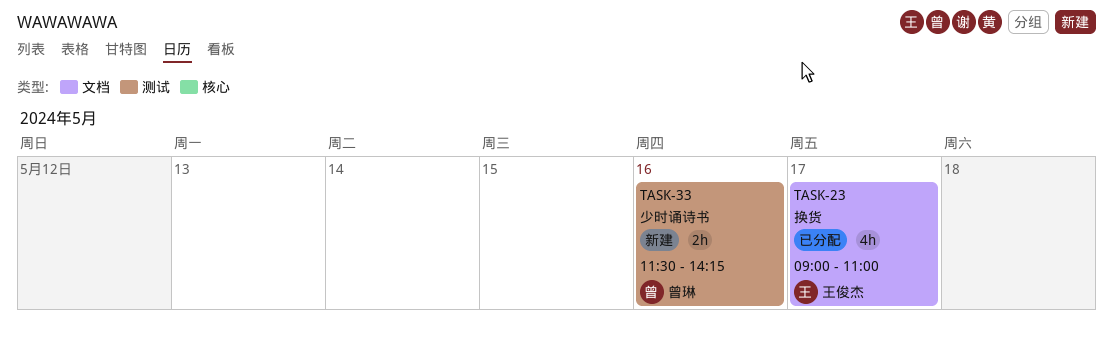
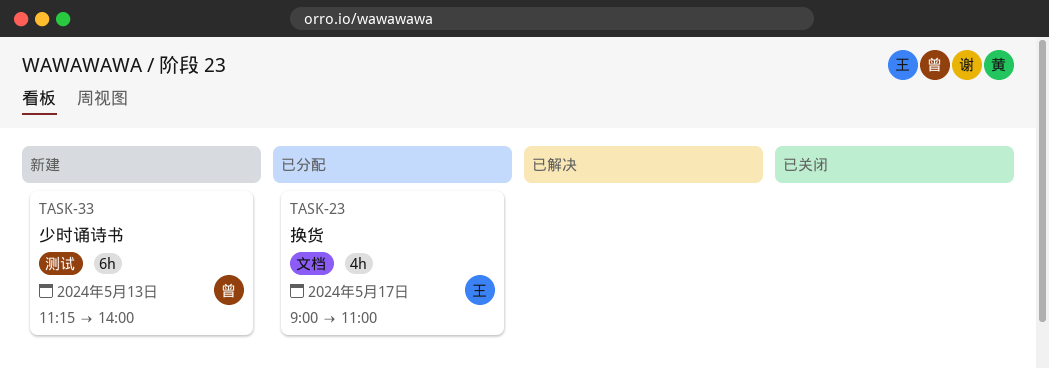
TASK-33, estimate: 2h -> 6h
TASK-33, day: May 16 -> May 13
TASK-33, begins: 11:30 -> 11:15
TASK-33, ends: 14:15 -> 14:00

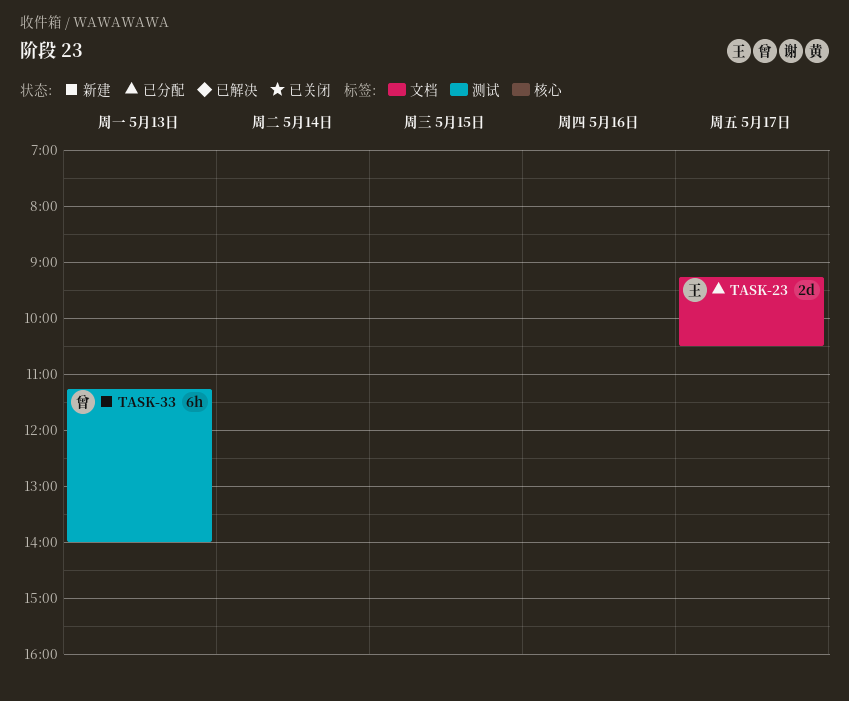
TASK-23, estimate: 4h -> 2d
TASK-23, begins: 09:00 -> 09:15
TASK-23, ends: 11:00 -> 10:30

